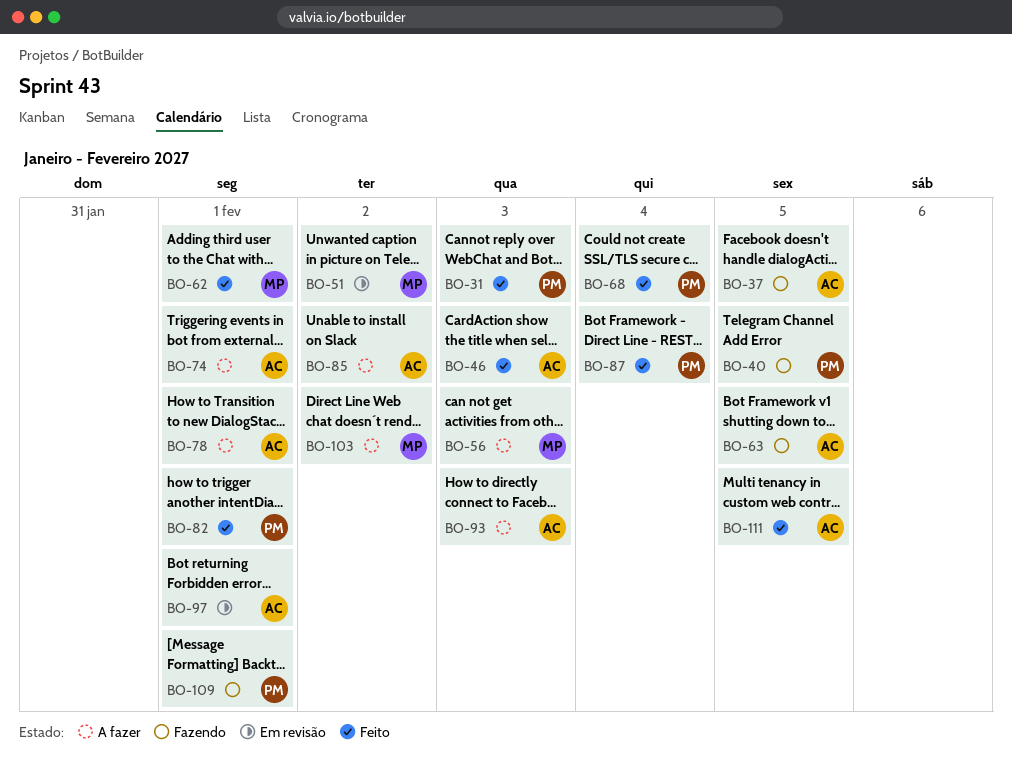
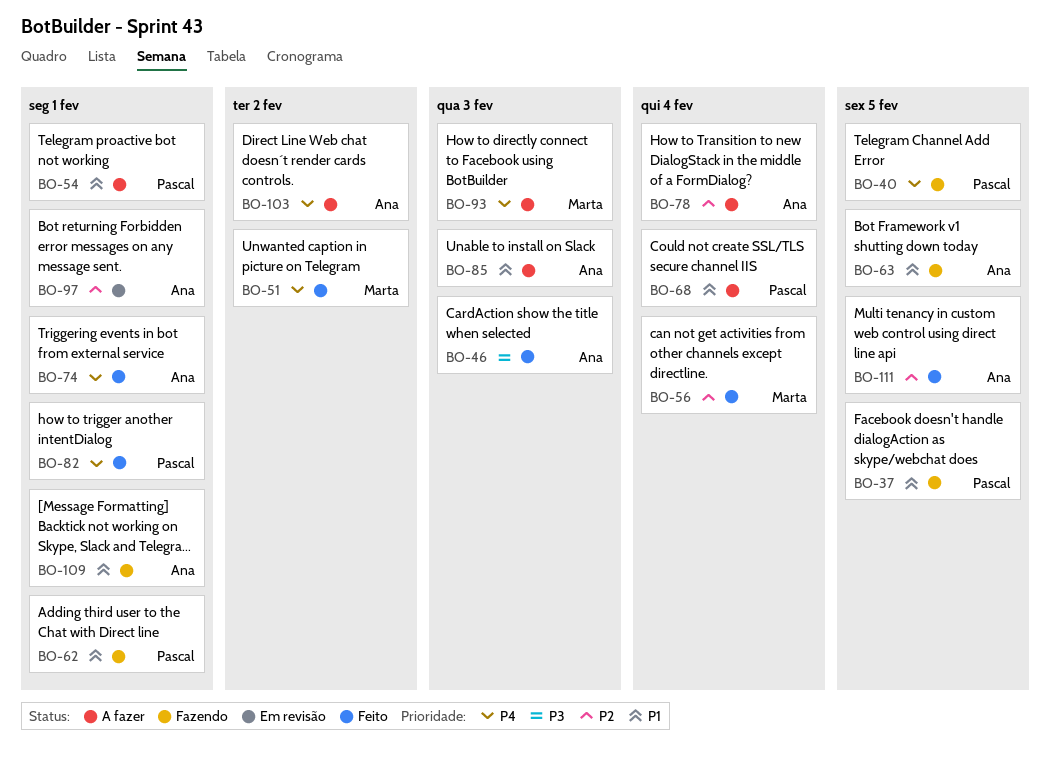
BO-31: present -> none
BO-37, owner: Ana -> Pascal
BO-51, status: Em revisão -> Feito
BO-54: none -> present
BO-56, status: A fazer -> Feito
BO-56, due: Feb 3 -> Feb 4
BO-62, status: Feito -> Fazendo
BO-62, owner: Marta -> Pascal
BO-68, status: Feito -> A fazer
BO-74, status: A fazer -> Feito
BO-78, due: Feb 1 -> Feb 4
BO-85, due: Feb 2 -> Feb 3
BO-87: present -> none
BO-93, owner: Ana -> Marta
BO-103, owner: Marta -> Ana
BO-109, owner: Pascal -> Ana

